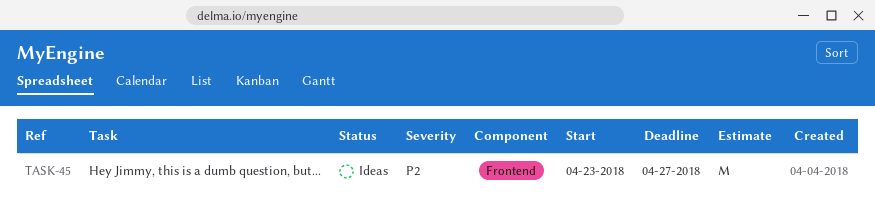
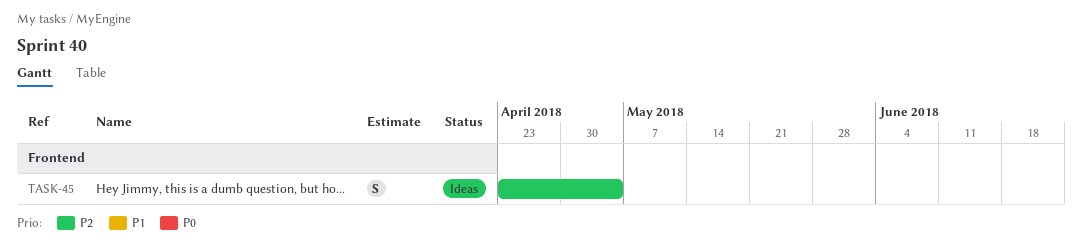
TASK-45, estimate: M -> S
TASK-45, due: Apr 27 -> May 4

